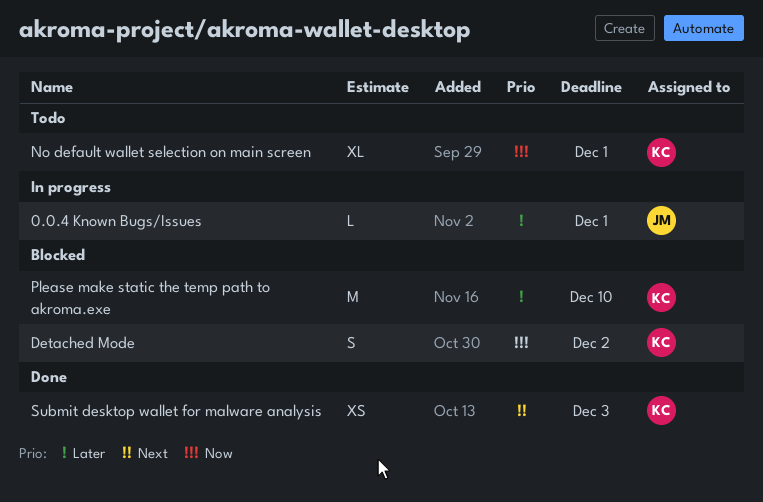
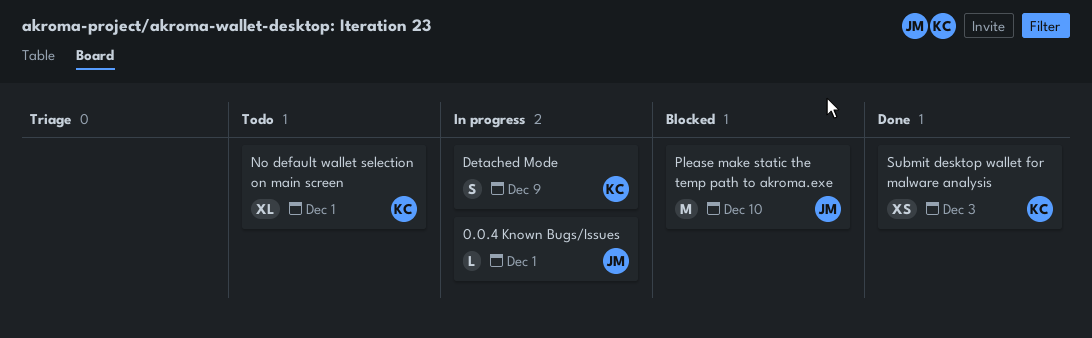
Detached Mode, status: Blocked -> In progress
Detached Mode, due: Dec 2 -> Dec 9
Please make static the temp path to akroma.exe, owner: KC -> JM

